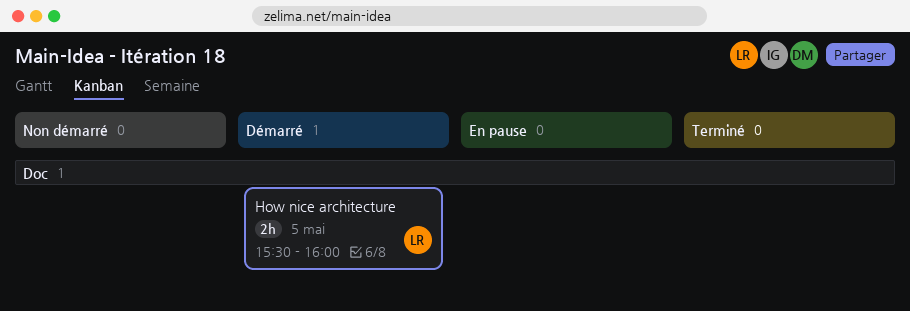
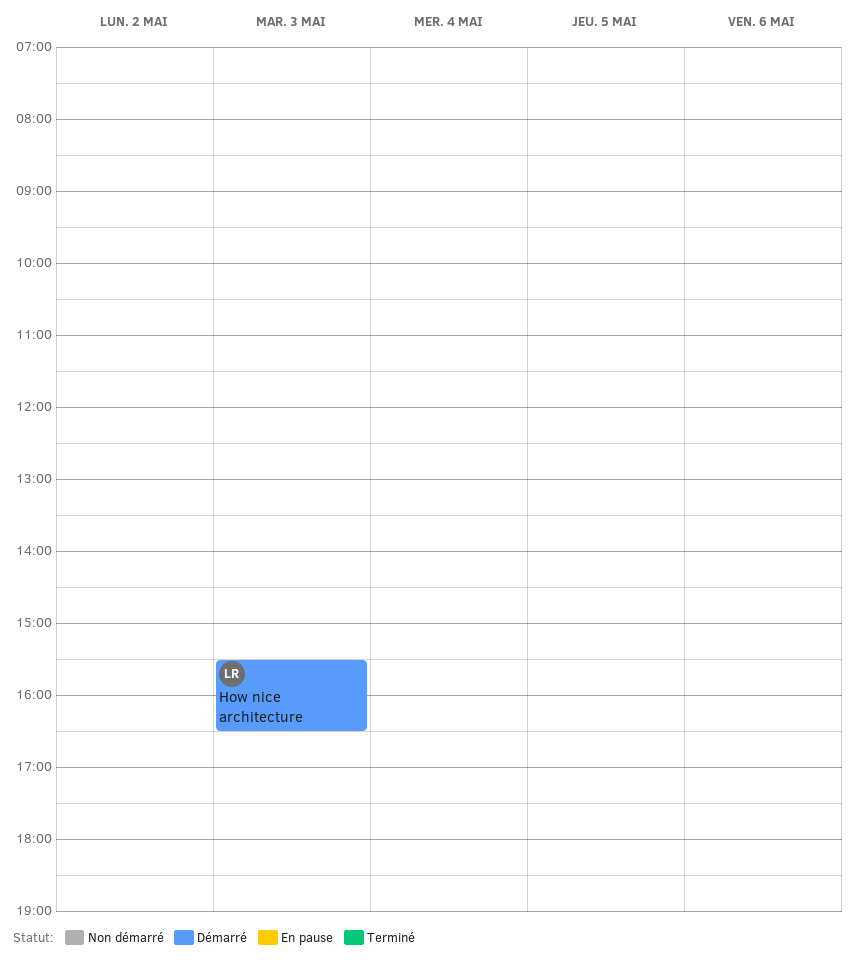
How nice architecture, day: May 5 -> May 3
How nice architecture, ends: 16:00 -> 16:30

